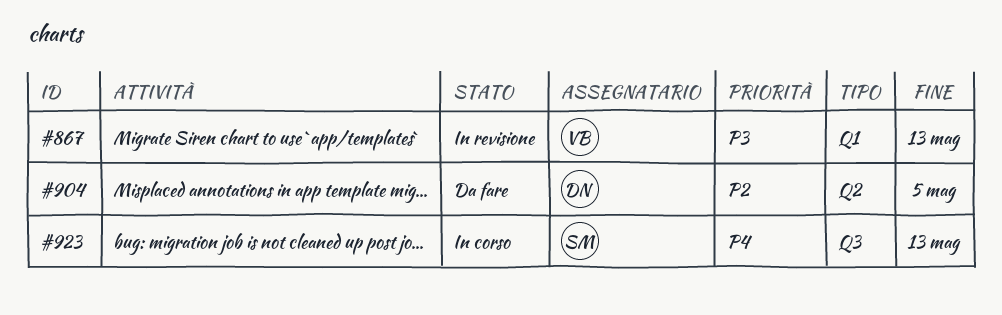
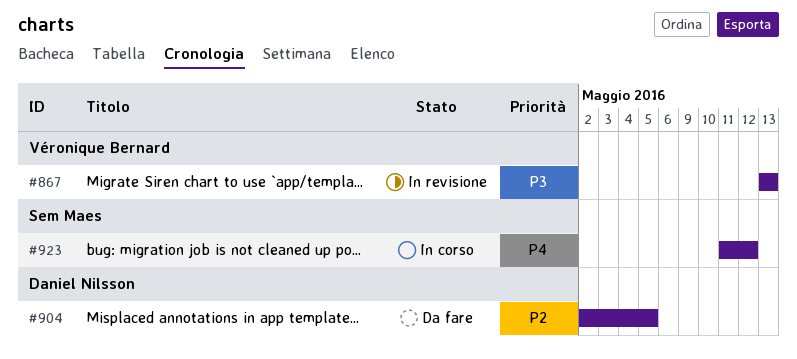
#923, due: May 13 -> May 12

